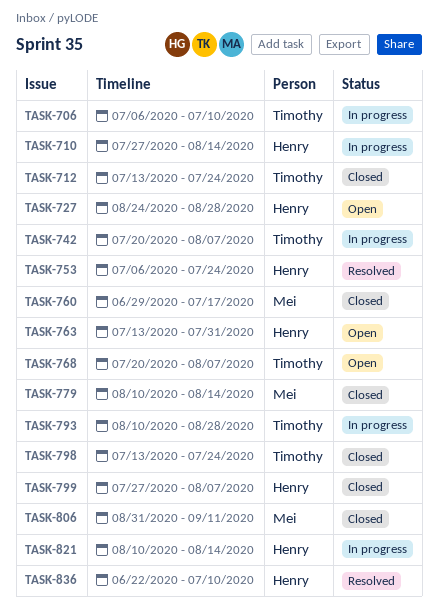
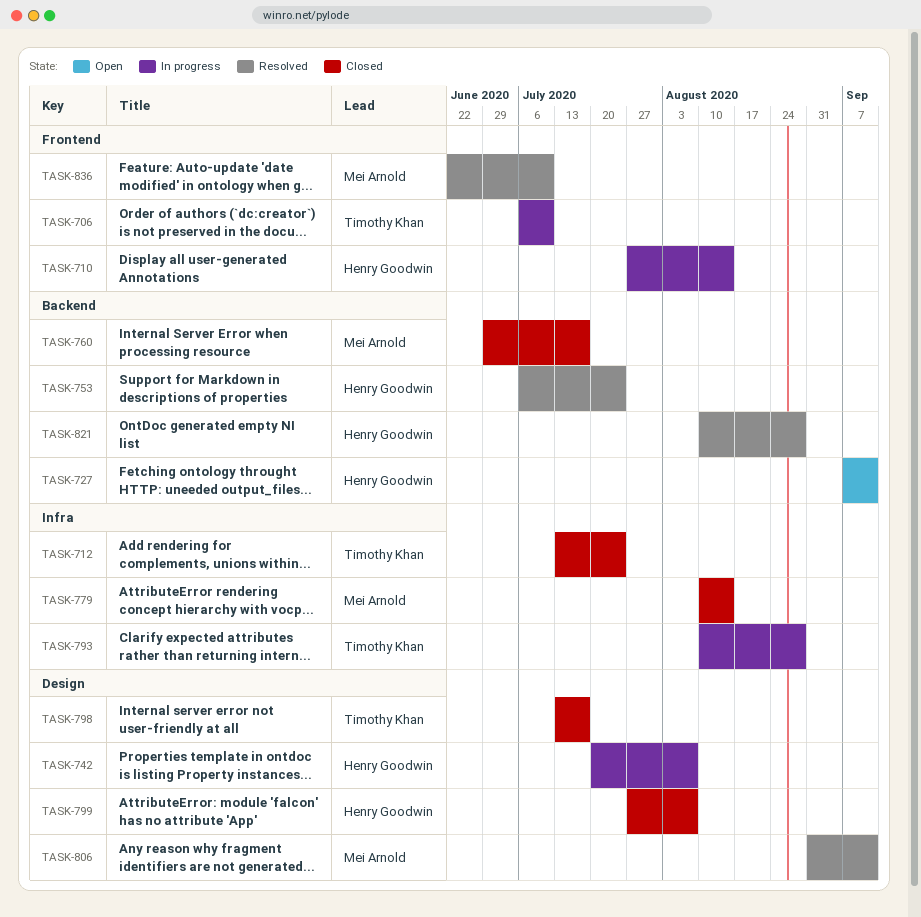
TASK-727, start: Aug 24 -> Sep 7
TASK-727, due: Aug 28 -> Sep 11
TASK-742, owner: Timothy Khan -> Henry Goodwin
TASK-763: present -> none
TASK-768: present -> none
TASK-798, due: Jul 24 -> Jul 17
TASK-806, status: Closed -> Resolved
TASK-821, status: In progress -> Resolved
TASK-821, due: Aug 14 -> Aug 28
TASK-836, owner: Henry Goodwin -> Mei Arnold

